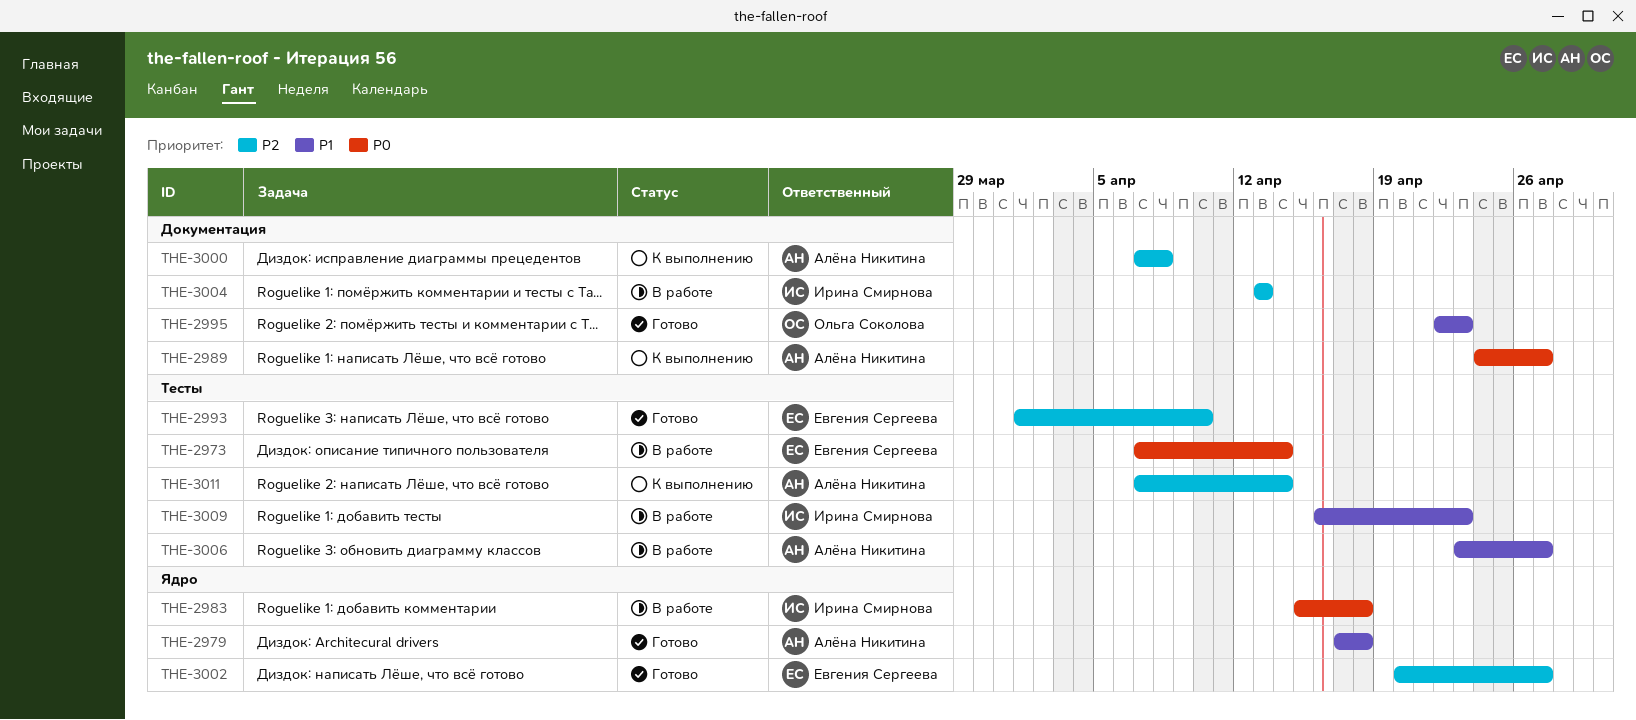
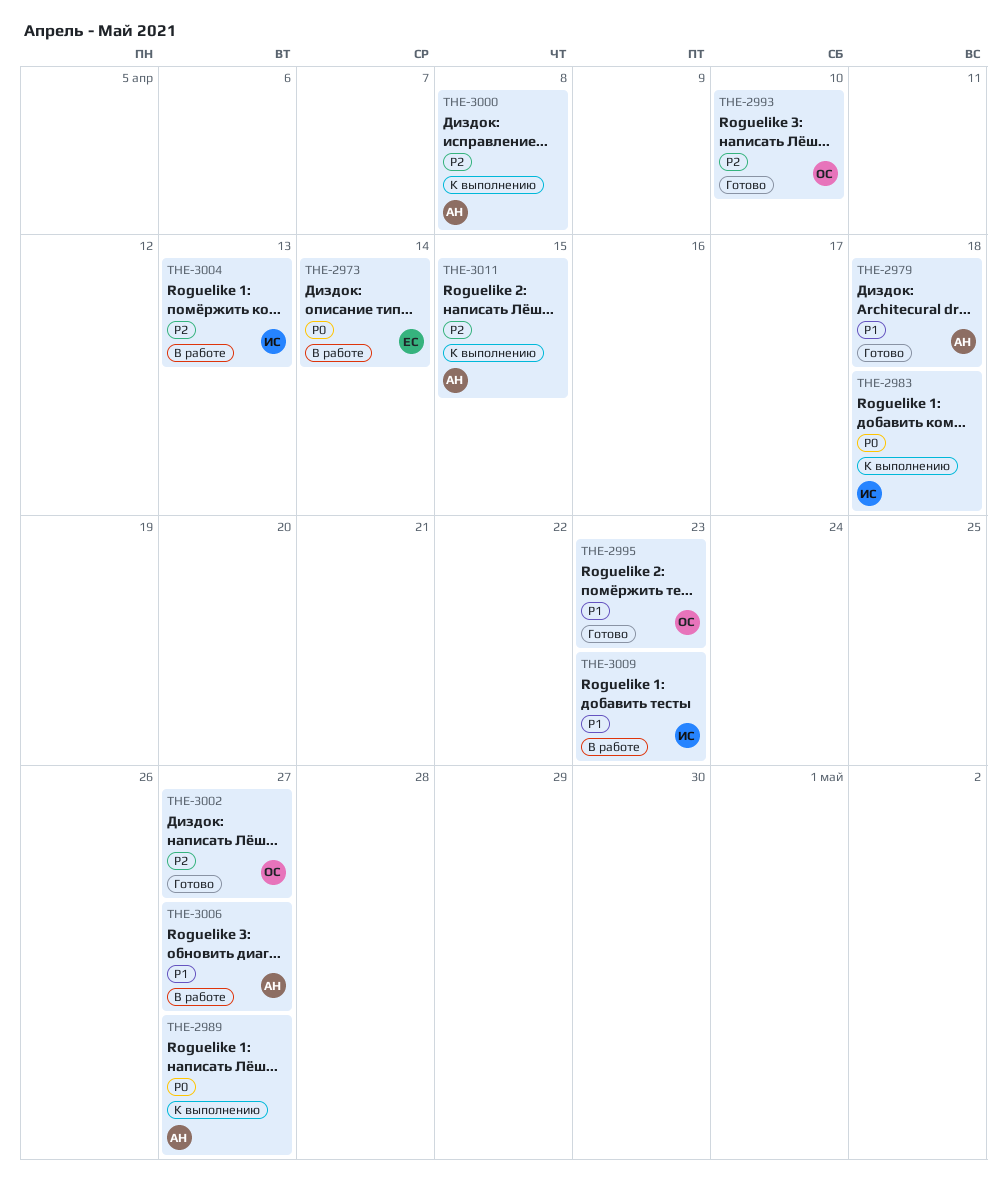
THE-2983, status: В работе -> К выполнению
THE-2993, owner: Евгения Сергеева -> Ольга Соколова
THE-3002, owner: Евгения Сергеева -> Ольга Соколова
THE-3011, due: Apr 14 -> Apr 15

